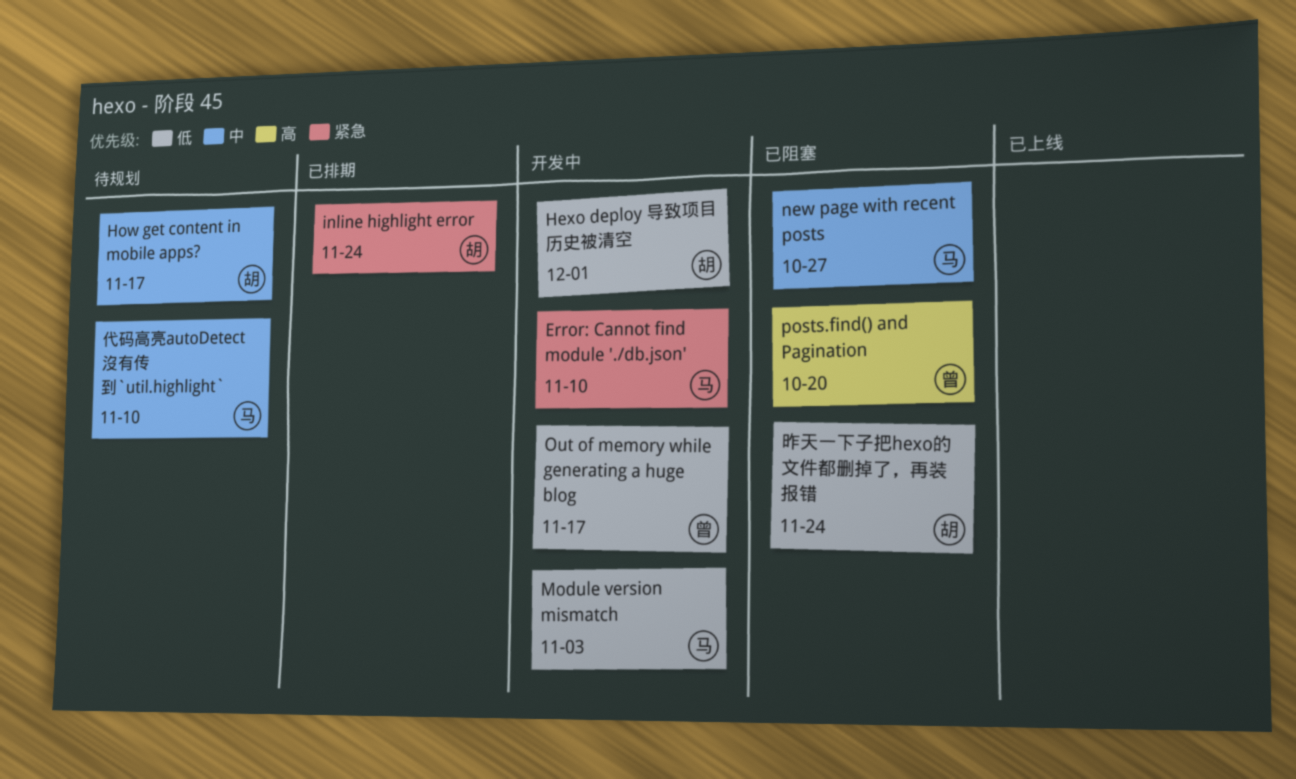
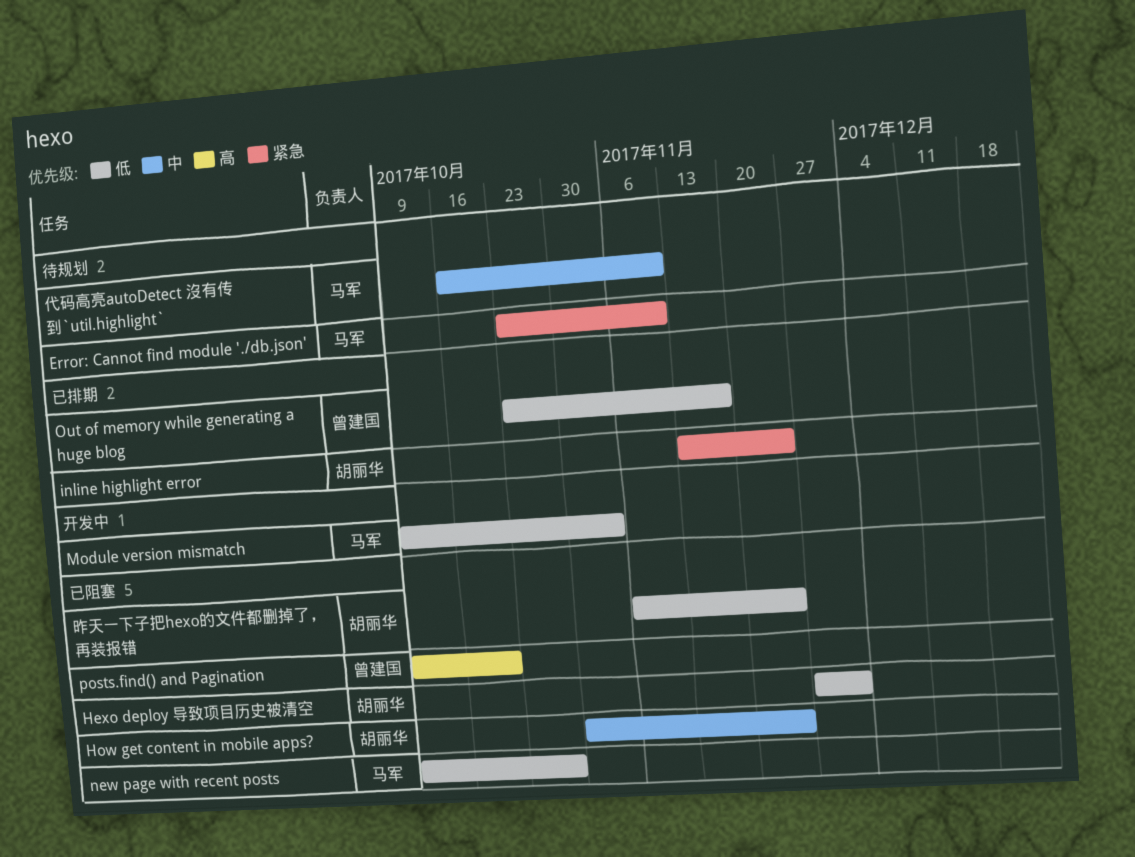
Error: Cannot find module './db.json', status: 开发中 -> 待规划
Hexo deploy 导致项目历史被清空, status: 开发中 -> 已阻塞
How get content in mobile apps?, status: 待规划 -> 已阻塞
How get content in mobile apps?, due: Nov 17 -> Nov 24
new page with recent posts, priority: 中 -> 低
Out of memory while generating a huge blog, status: 开发中 -> 已排期

